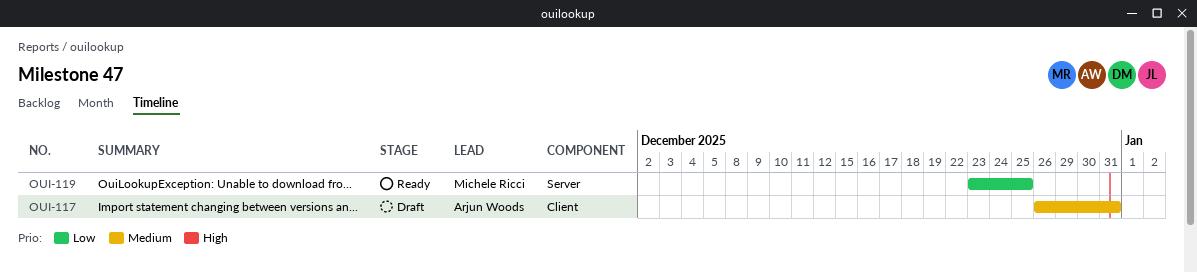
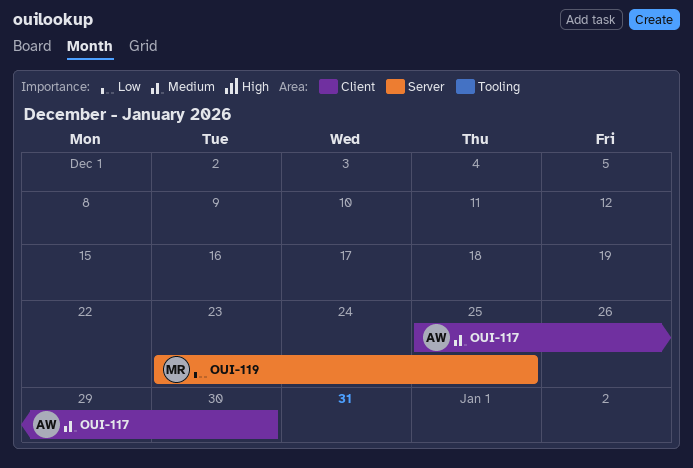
OUI-117, start: Dec 26 -> Dec 25
OUI-117, due: Dec 31 -> Dec 30

